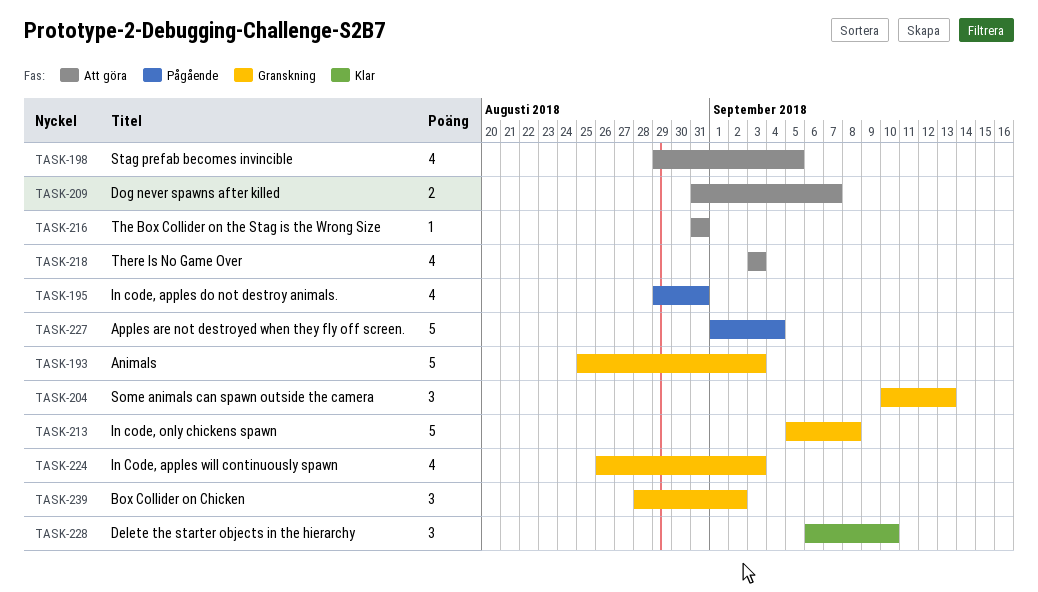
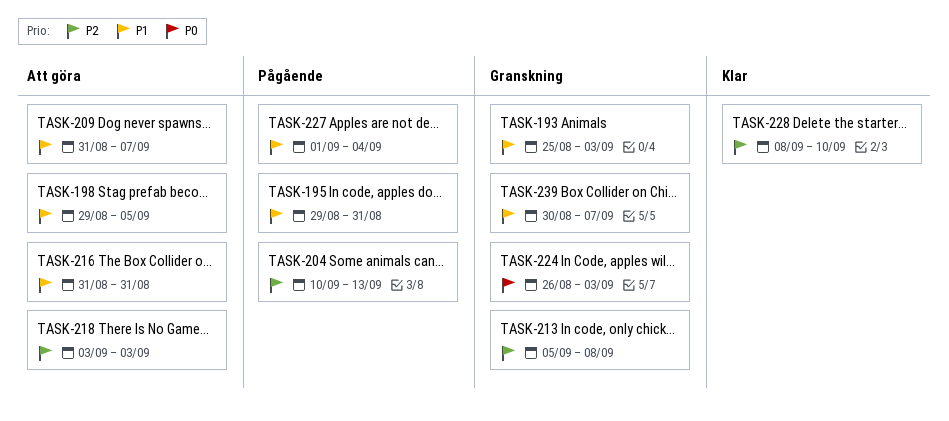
TASK-204, status: Granskning -> Pågående
TASK-228, start: Sep 6 -> Sep 8
TASK-239, start: Aug 28 -> Aug 30
TASK-239, due: Sep 2 -> Sep 7

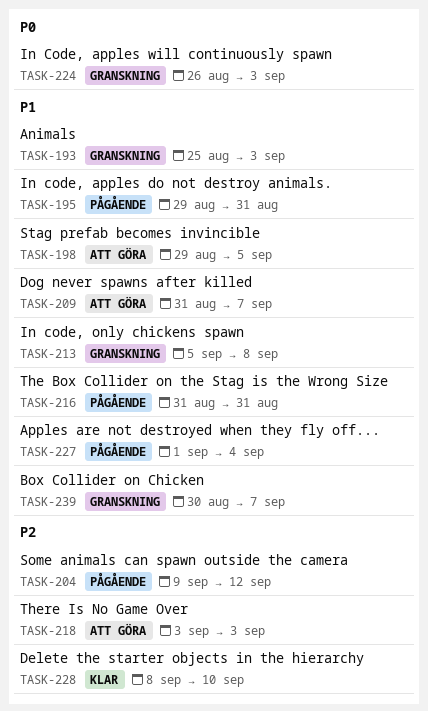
TASK-204, start: Sep 10 -> Sep 9
TASK-204, due: Sep 13 -> Sep 12
TASK-213, priority: P2 -> P1
TASK-216, status: Att göra -> Pågående

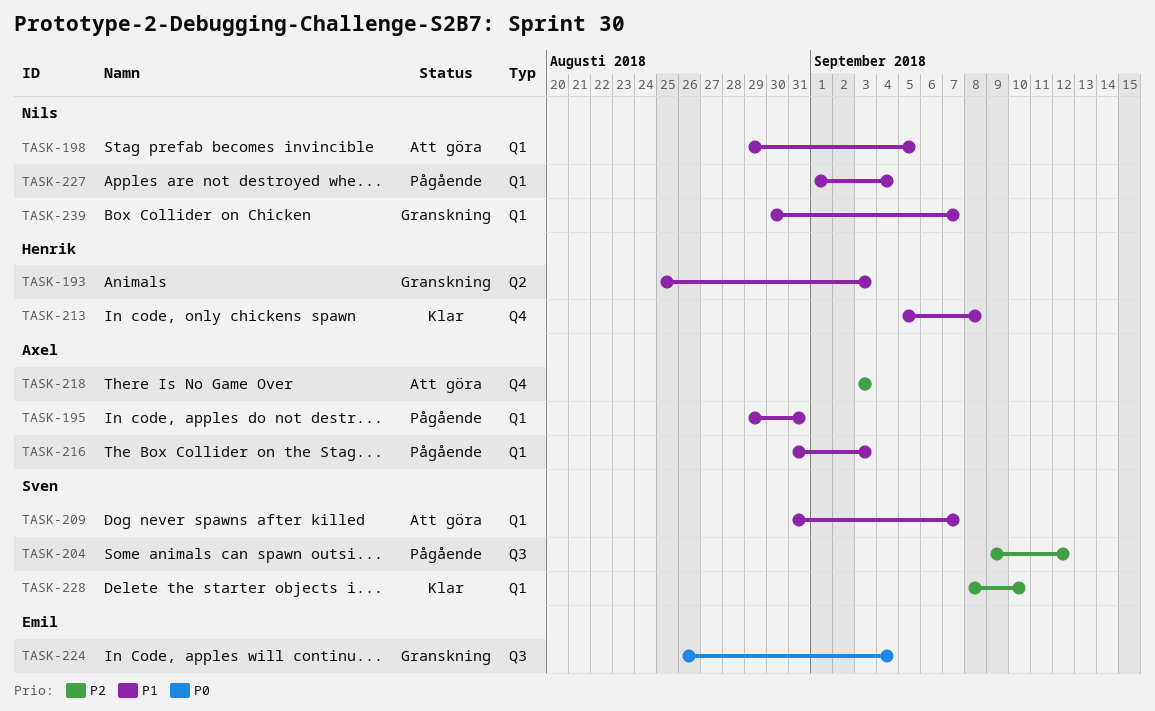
TASK-213, status: Granskning -> Klar
TASK-216, due: Aug 31 -> Sep 3
TASK-224, due: Sep 3 -> Sep 4

